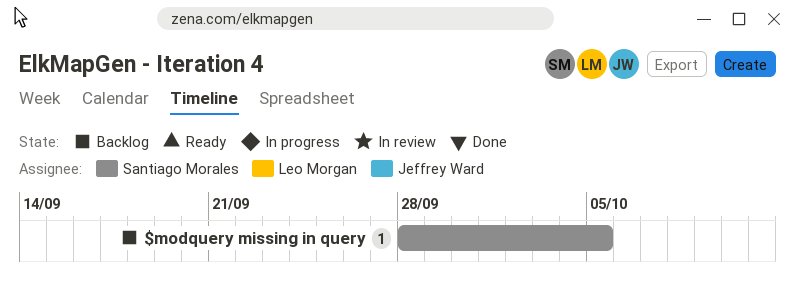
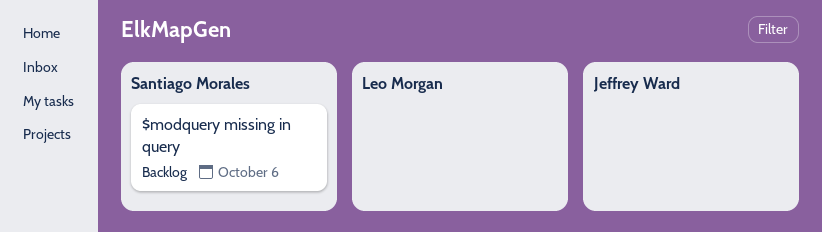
$modquery missing in query, due: Oct 5 -> Oct 6

